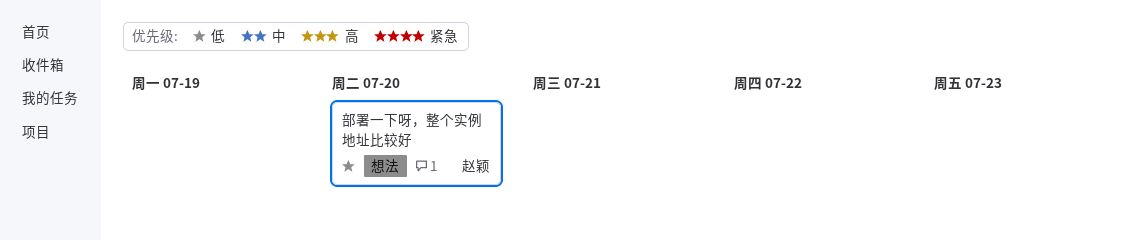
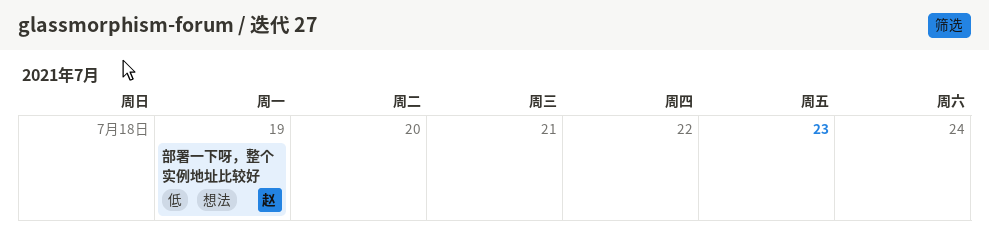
部署一下呀，整个实例地址比较好, due: Jul 20 -> Jul 19

